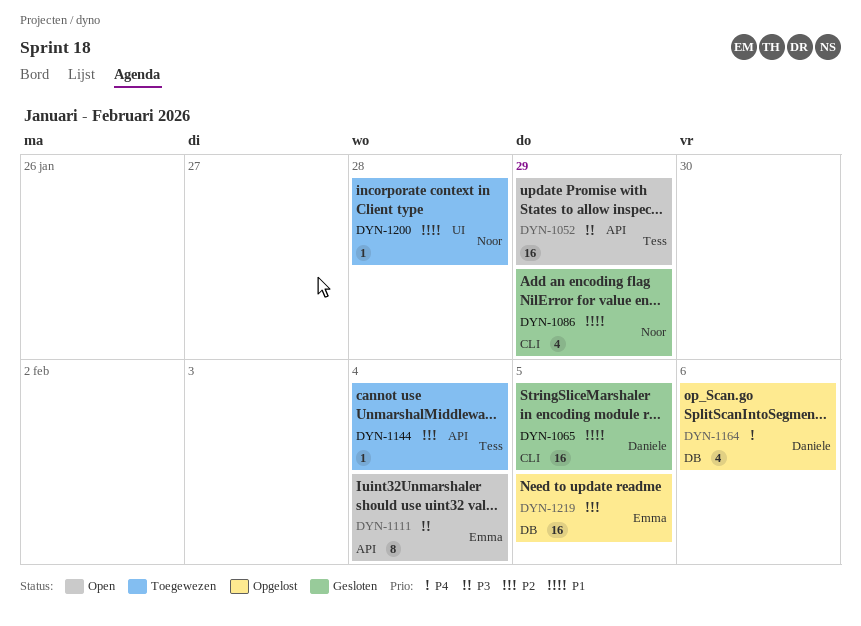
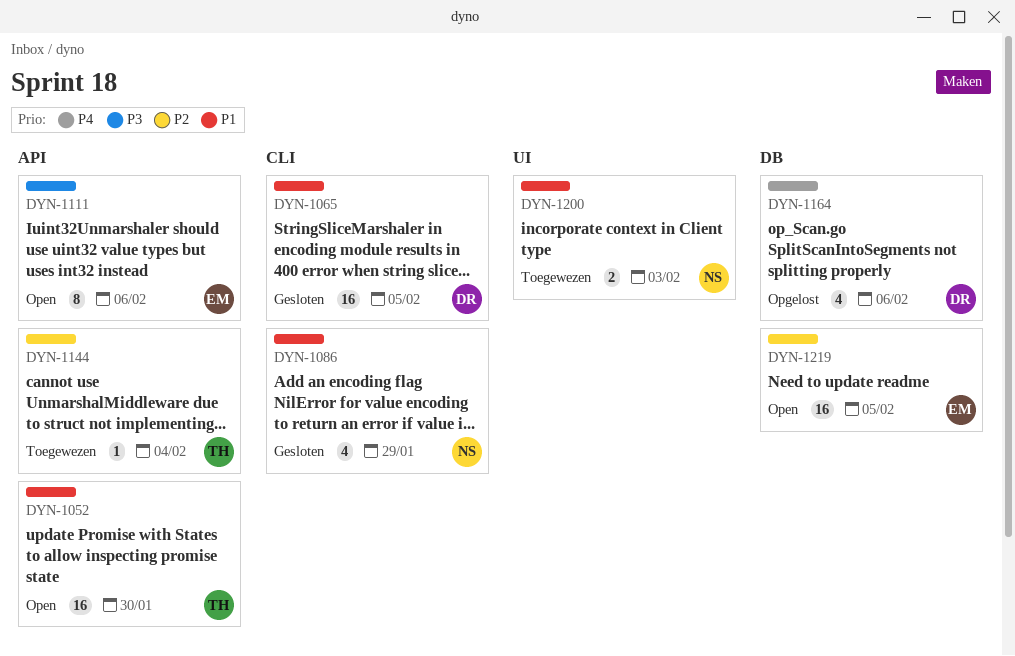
DYN-1052, priority: P3 -> P1
DYN-1052, due: Jan 29 -> Jan 30
DYN-1111, due: Feb 4 -> Feb 6
DYN-1200, estimate: 1 -> 2
DYN-1200, due: Jan 28 -> Feb 3
DYN-1219, status: Opgelost -> Open

